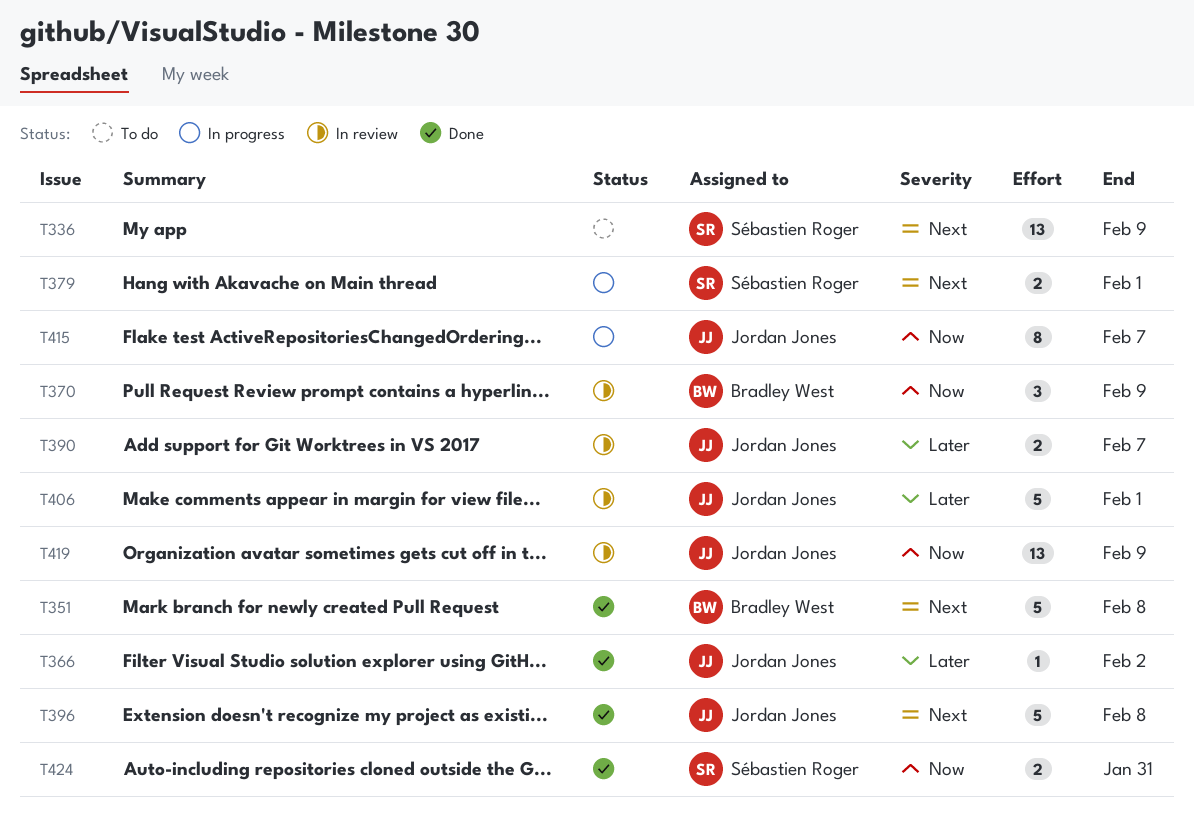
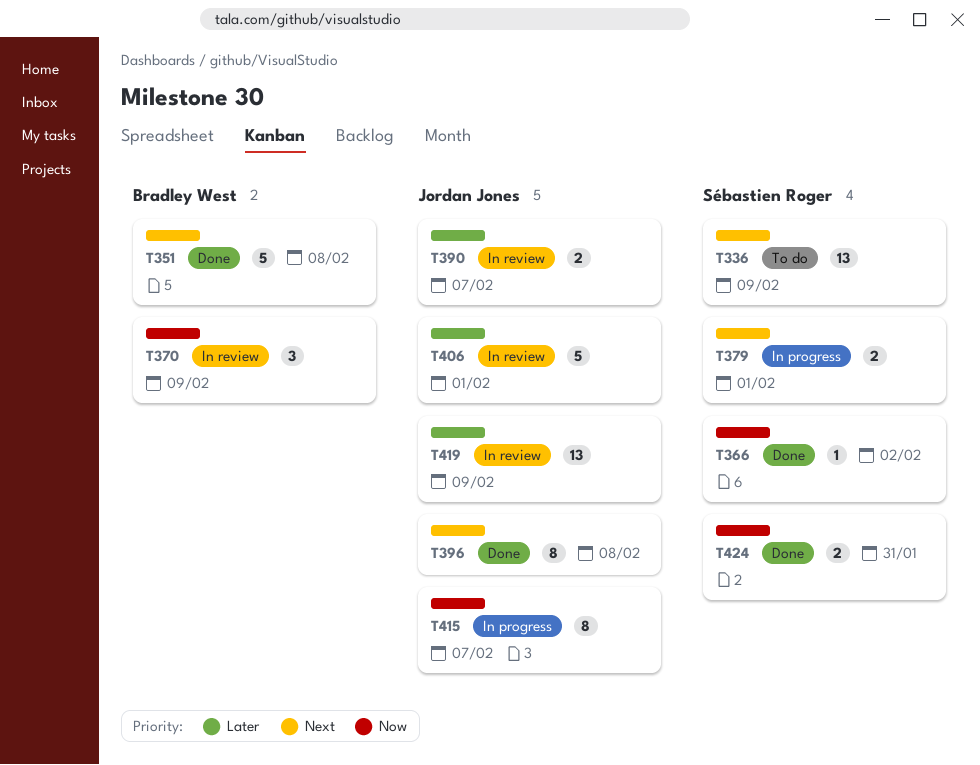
T366, owner: Jordan Jones -> Sébastien Roger
T366, priority: Later -> Now
T396, estimate: 5 -> 8
T419, priority: Now -> Later

